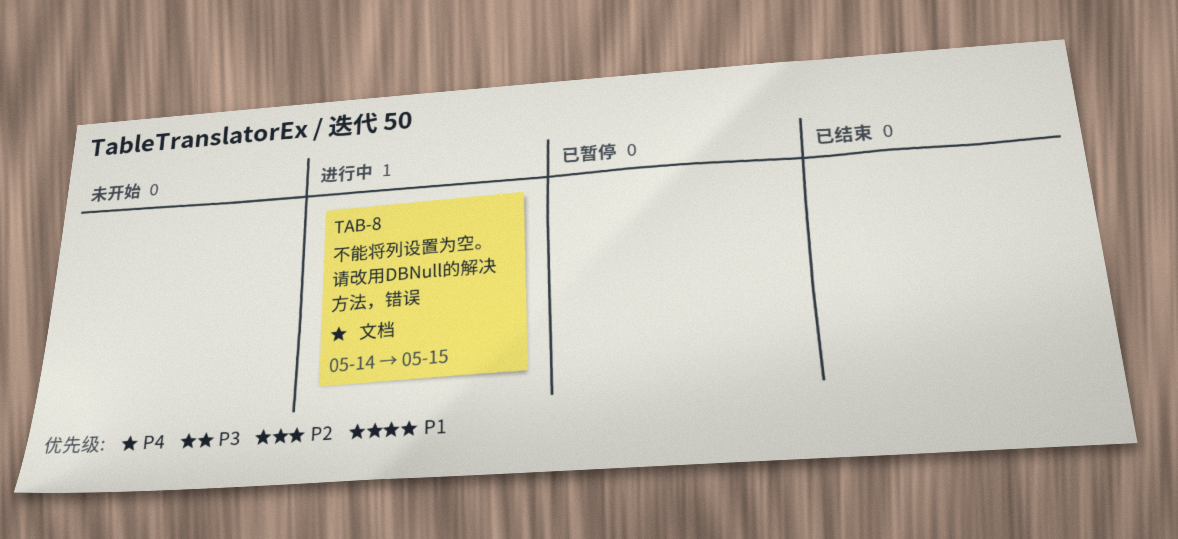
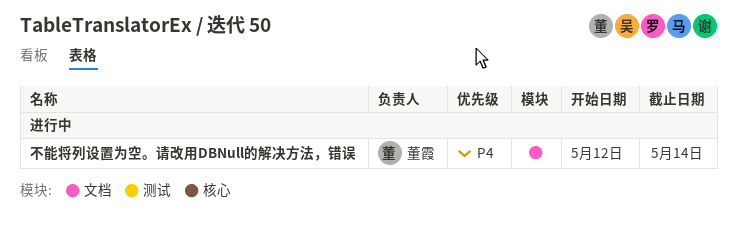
不能将列设置为空。请改用DBNull的解决方法，错误, start: May 14 -> May 12
不能将列设置为空。请改用DBNull的解决方法，错误, due: May 15 -> May 14

